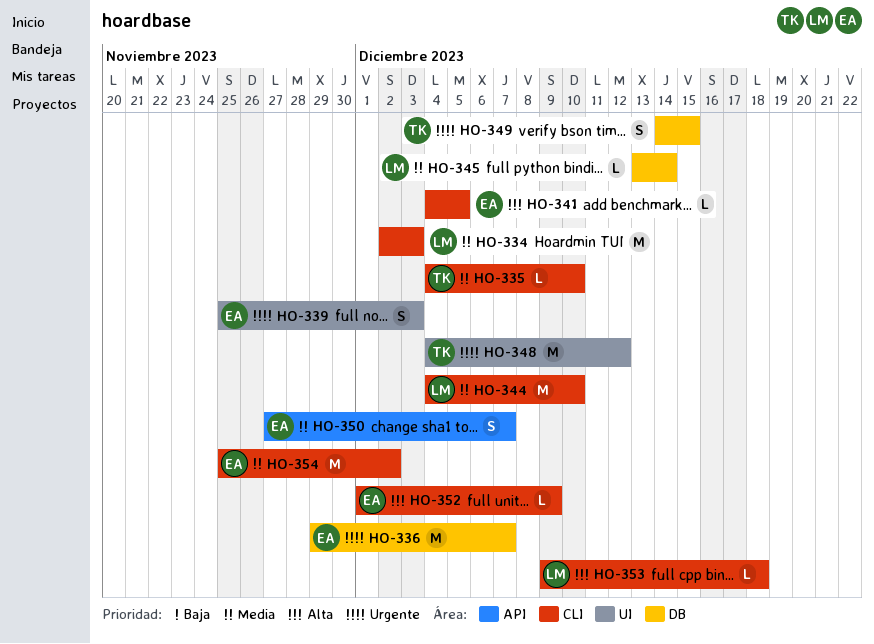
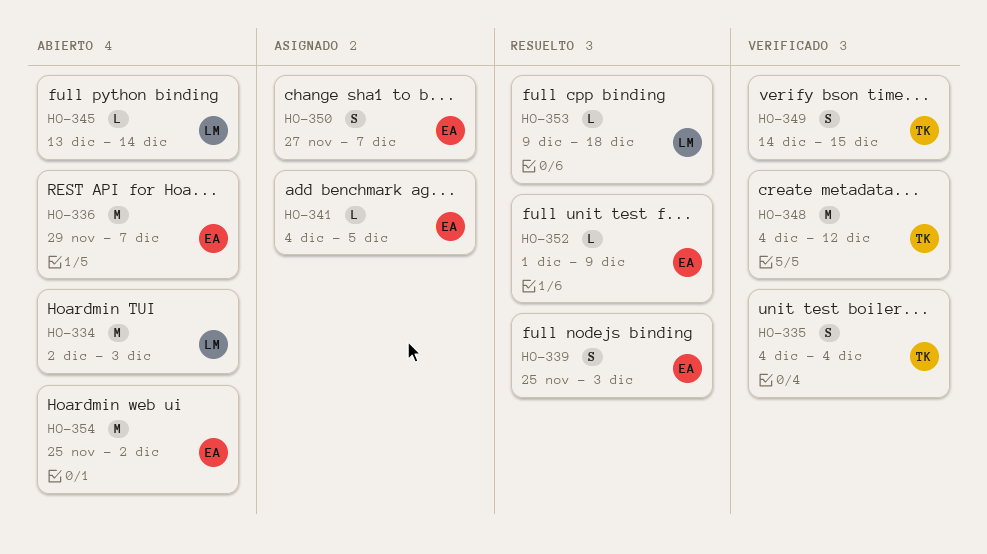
HO-335, estimate: L -> S
HO-335, due: Dec 10 -> Dec 4
HO-344: present -> none

